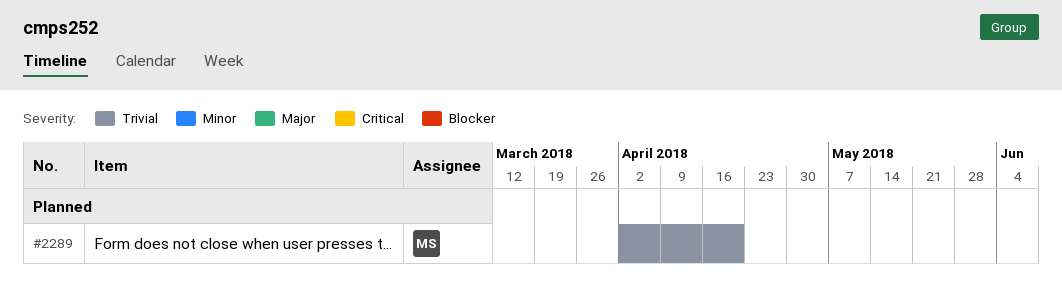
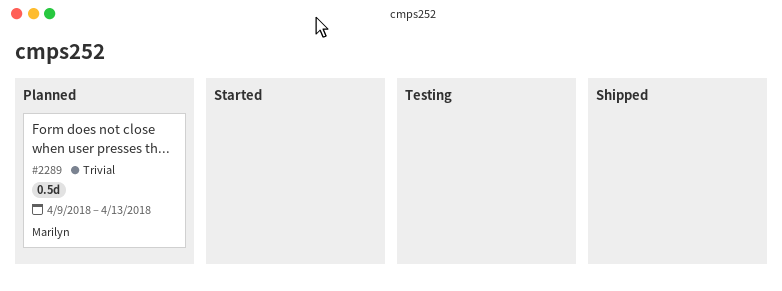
#2289, start: Apr 2 -> Apr 9
#2289, due: Apr 20 -> Apr 13

